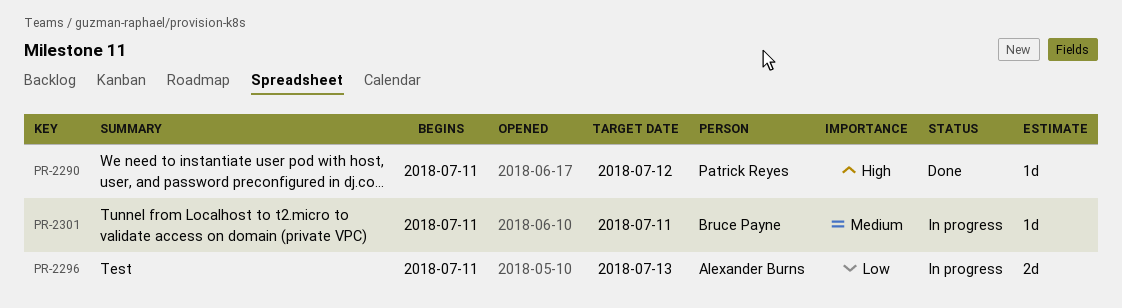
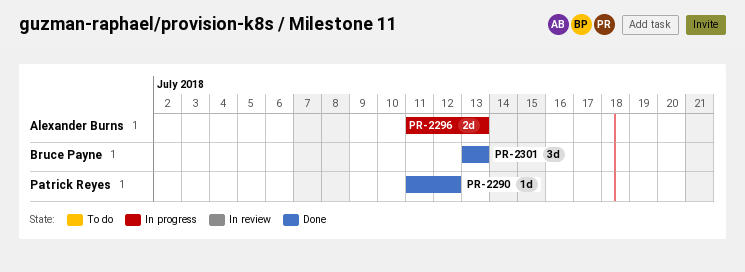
PR-2301, status: In progress -> Done
PR-2301, estimate: 1d -> 3d
PR-2301, start: Jul 11 -> Jul 13
PR-2301, due: Jul 11 -> Jul 13

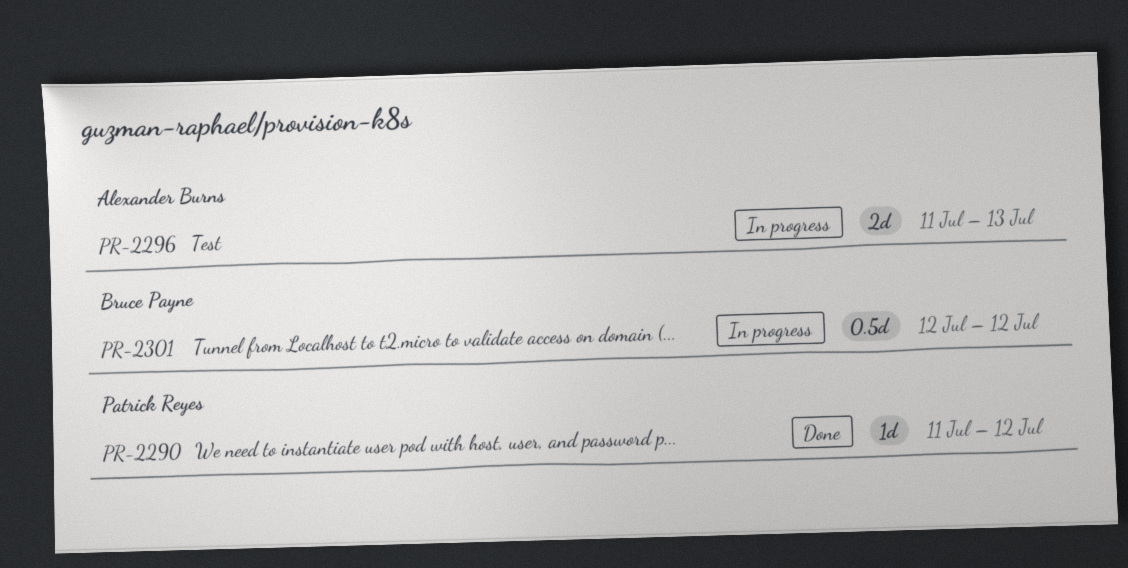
PR-2301, status: Done -> In progress
PR-2301, estimate: 3d -> 0.5d
PR-2301, start: Jul 13 -> Jul 12
PR-2301, due: Jul 13 -> Jul 12

